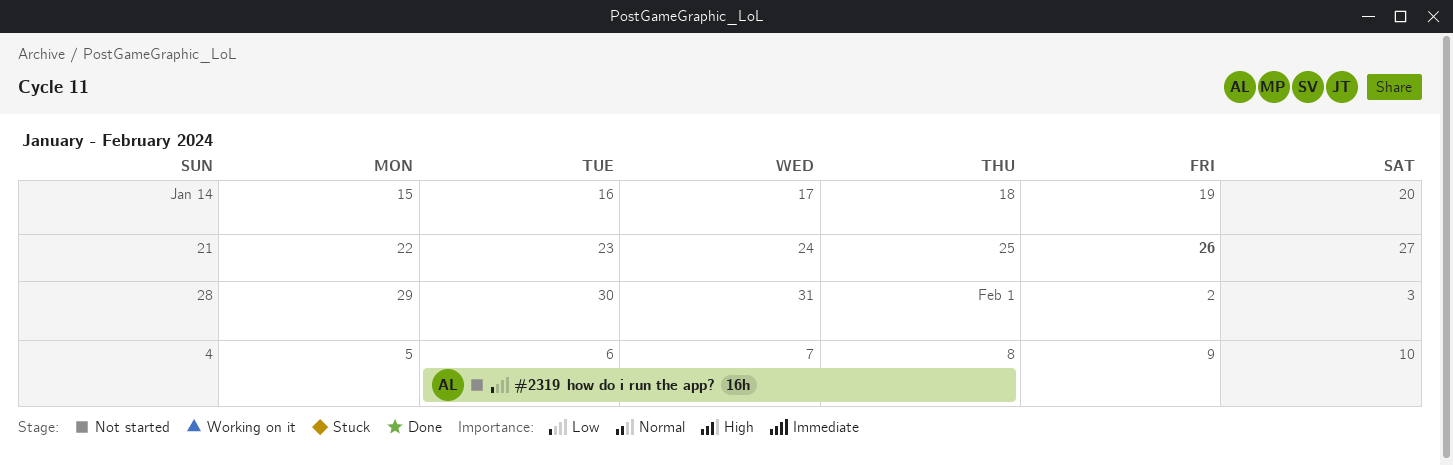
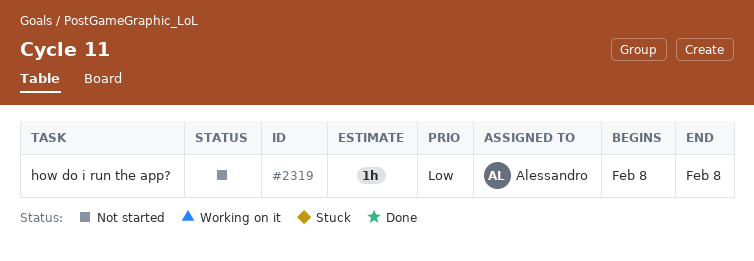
#2319, estimate: 16h -> 1h
#2319, start: Feb 6 -> Feb 8

